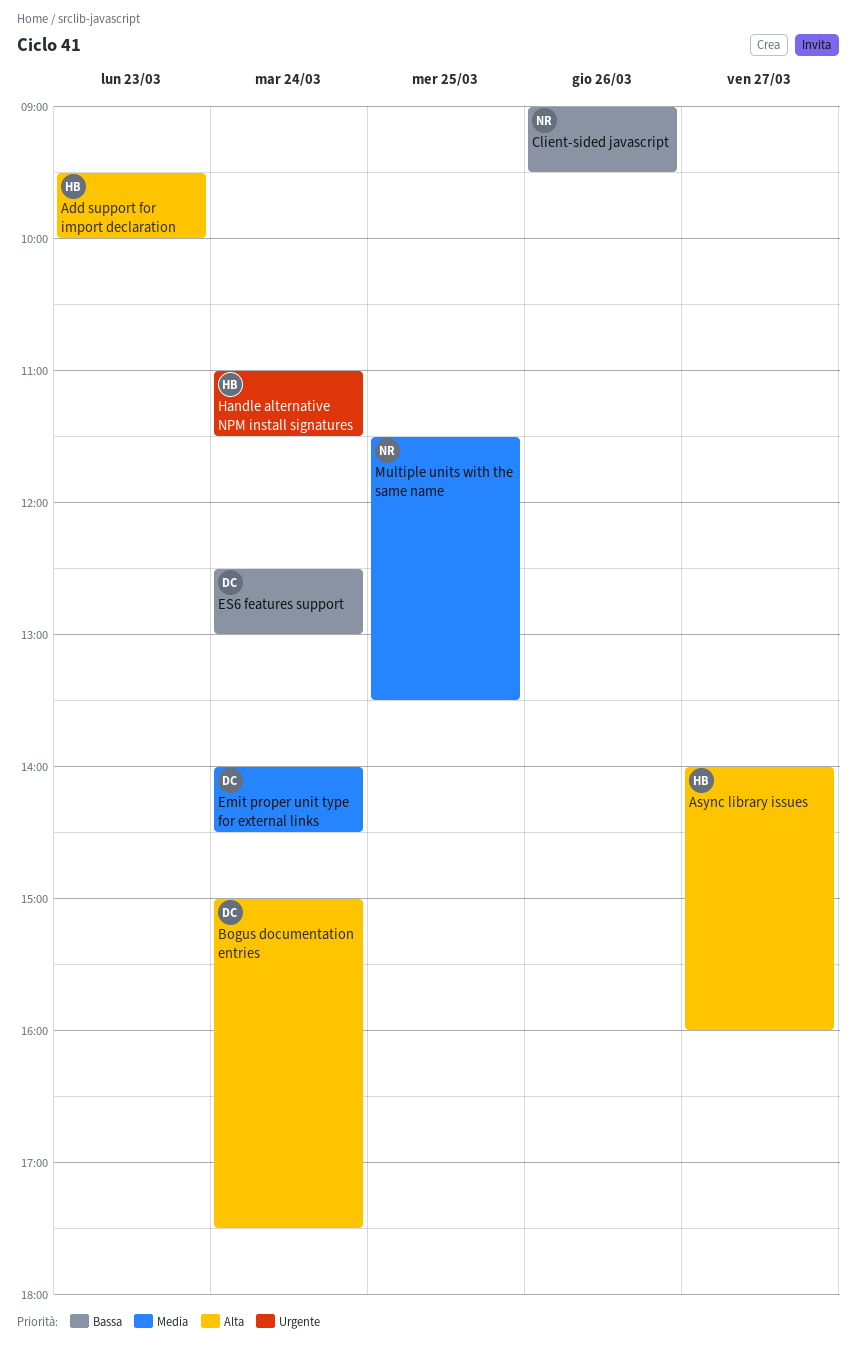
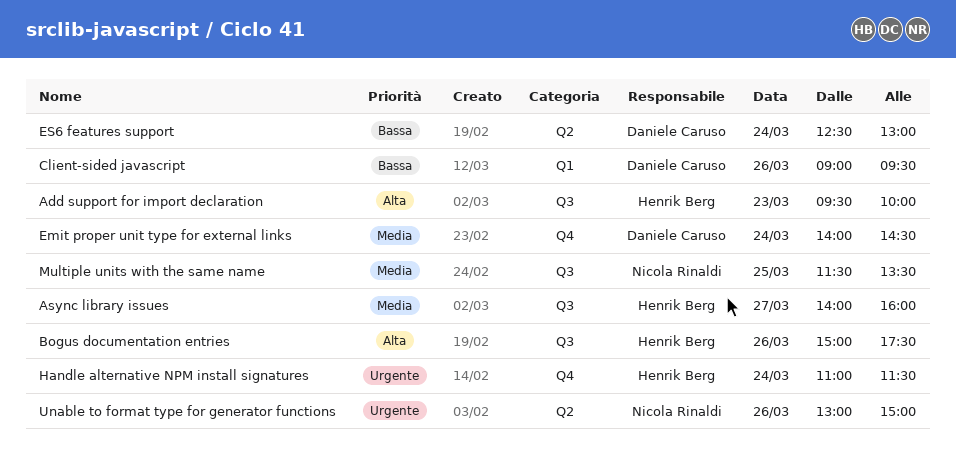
Async library issues, priority: Alta -> Media
Bogus documentation entries, owner: Daniele Caruso -> Henrik Berg
Bogus documentation entries, day: Mar 24 -> Mar 26
Client-sided javascript, owner: Nicola Rinaldi -> Daniele Caruso
Unable to format type for generator functions: none -> present

